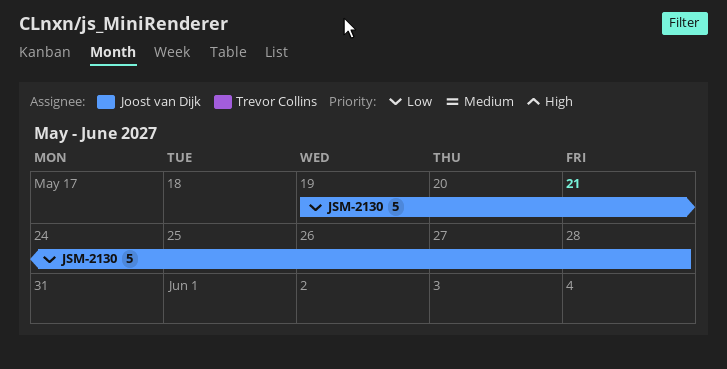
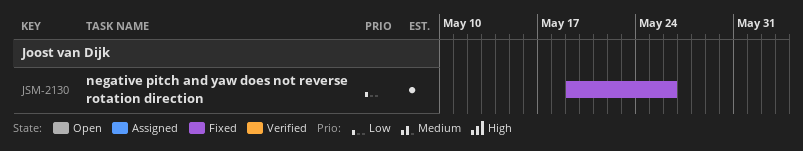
JSM-2130, estimate: 5 -> 1
JSM-2130, due: May 28 -> May 26

